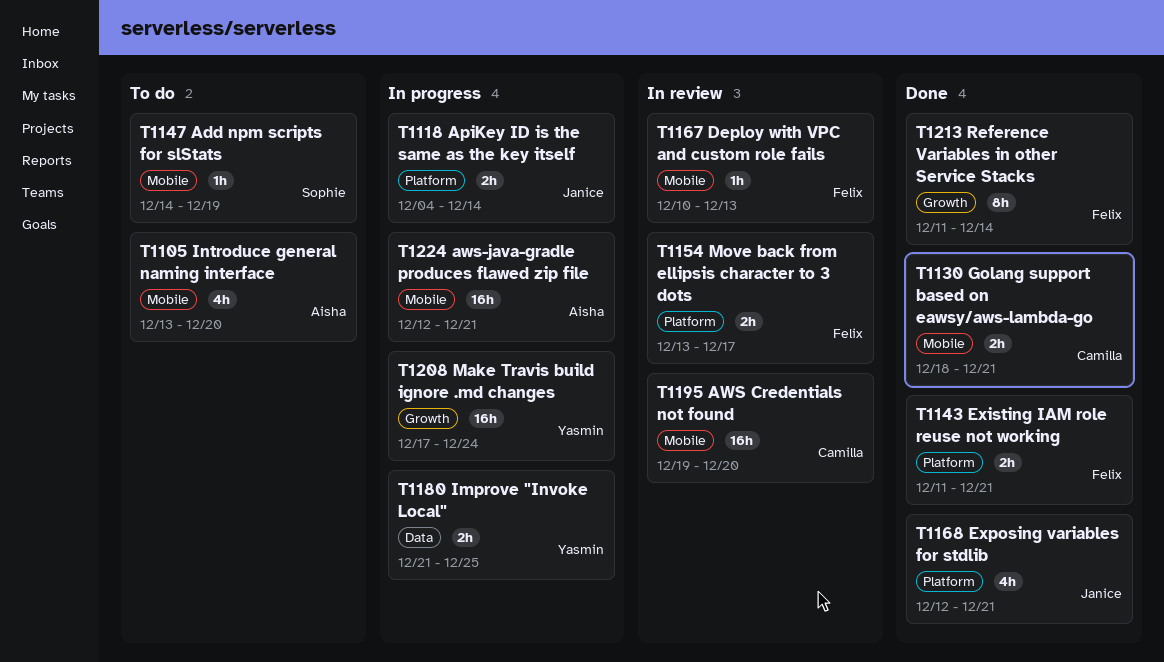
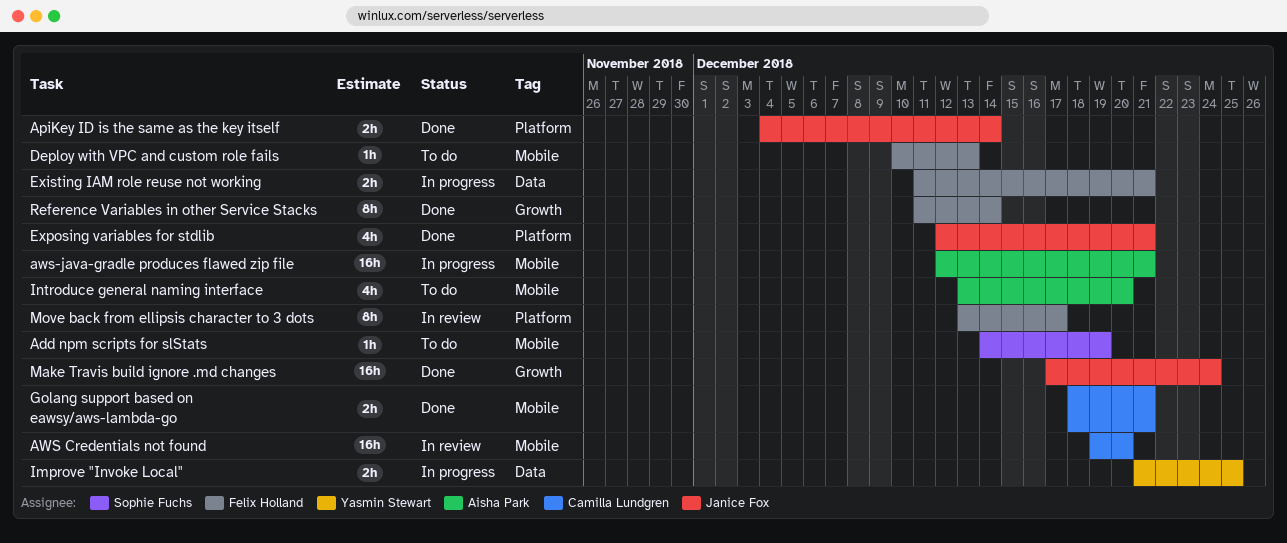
ApiKey ID is the same as the key itself, status: In progress -> Done
Deploy with VPC and custom role fails, status: In review -> To do
Existing IAM role reuse not working, status: Done -> In progress
Existing IAM role reuse not working, label: Platform -> Data
Make Travis build ignore .md changes, status: In progress -> Done
Make Travis build ignore .md changes, owner: Yasmin Stewart -> Janice Fox
Move back from ellipsis character to 3 dots, estimate: 2h -> 8h

